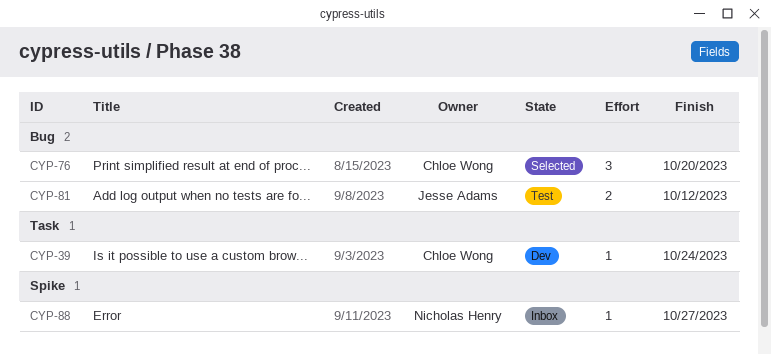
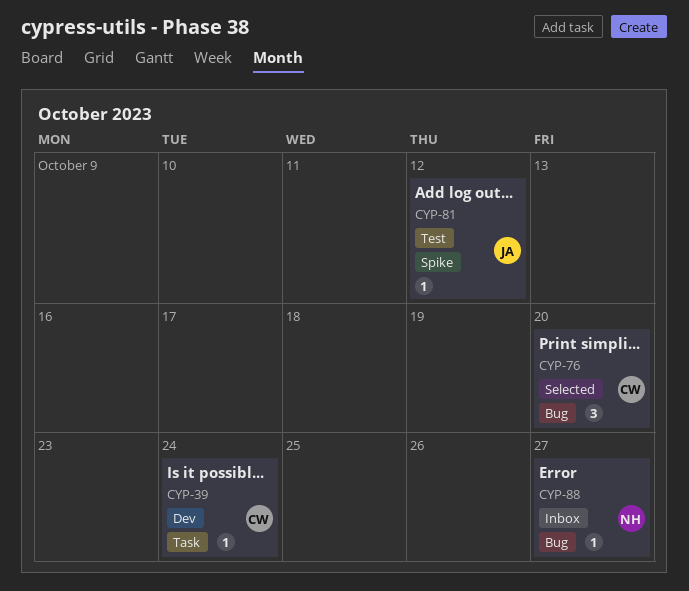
CYP-81, label: Bug -> Spike
CYP-81, estimate: 2 -> 1
CYP-88, label: Spike -> Bug

